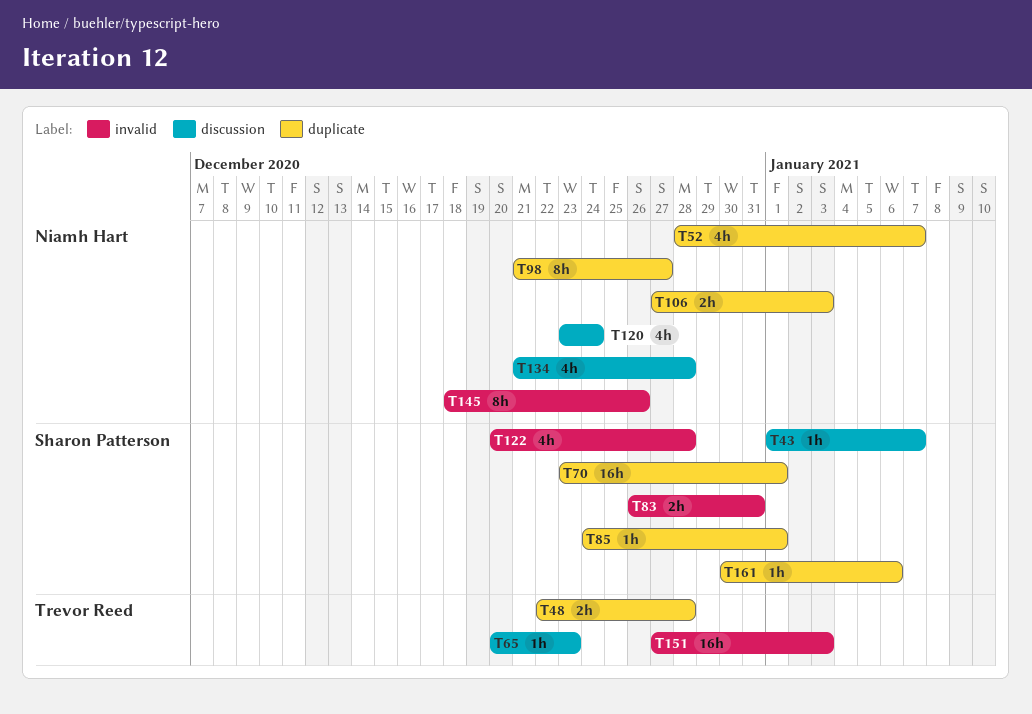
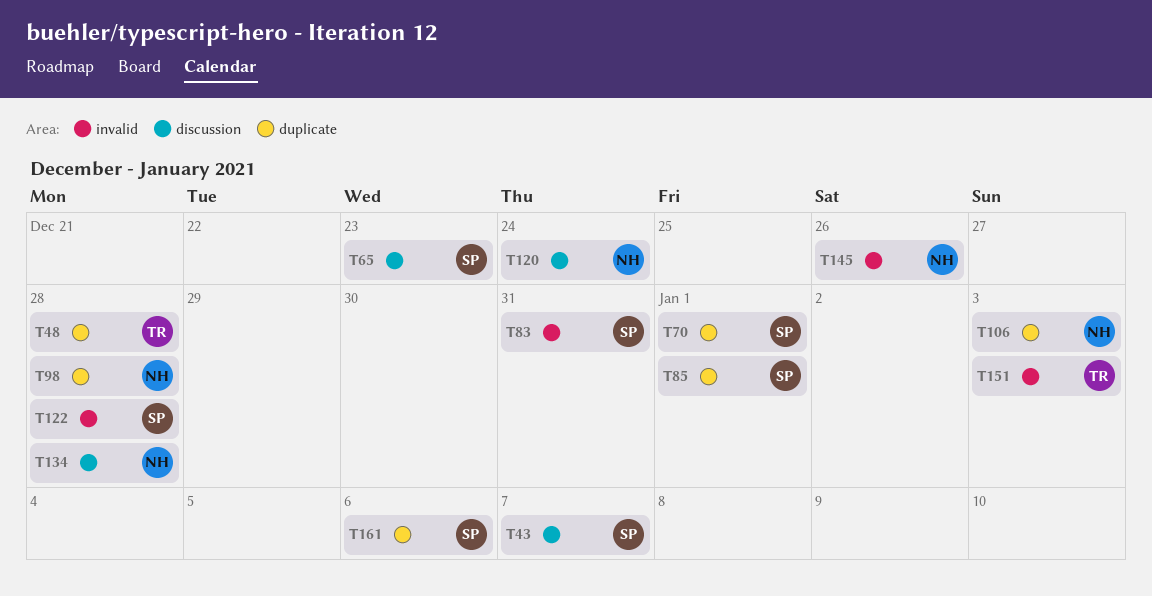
T52: present -> none
T65, owner: Trevor Reed -> Sharon Patterson
T98, due: Dec 27 -> Dec 28

